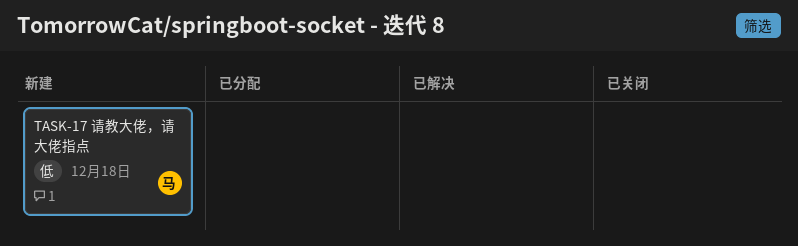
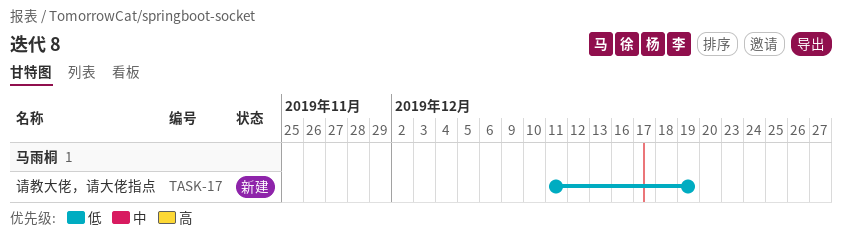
TASK-17, due: Dec 18 -> Dec 19

